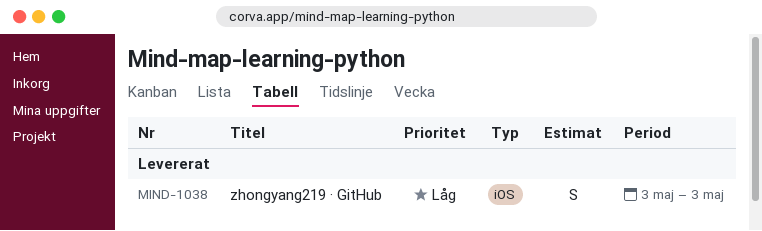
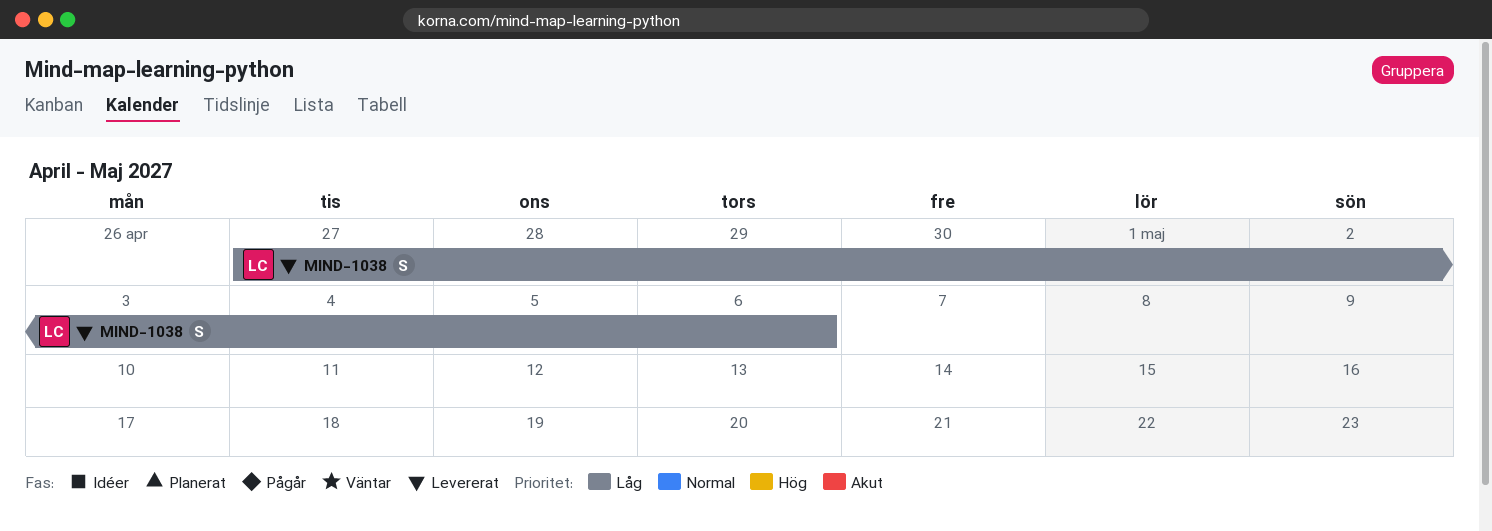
MIND-1038, start: May 3 -> Apr 27
MIND-1038, due: May 3 -> May 6

